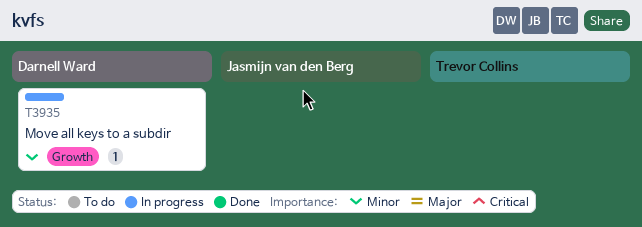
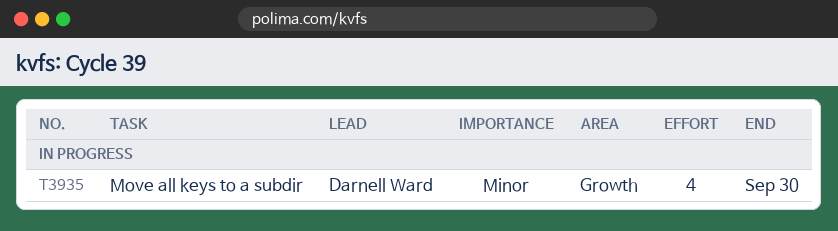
T3935, estimate: 1 -> 4

